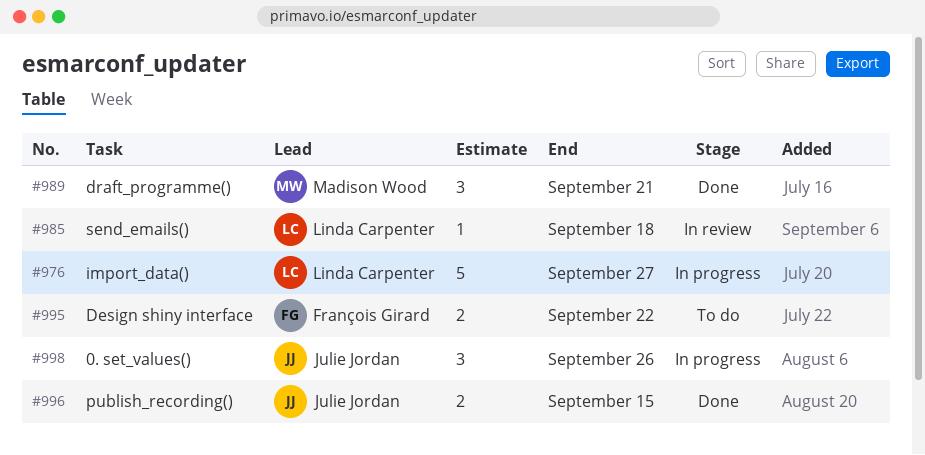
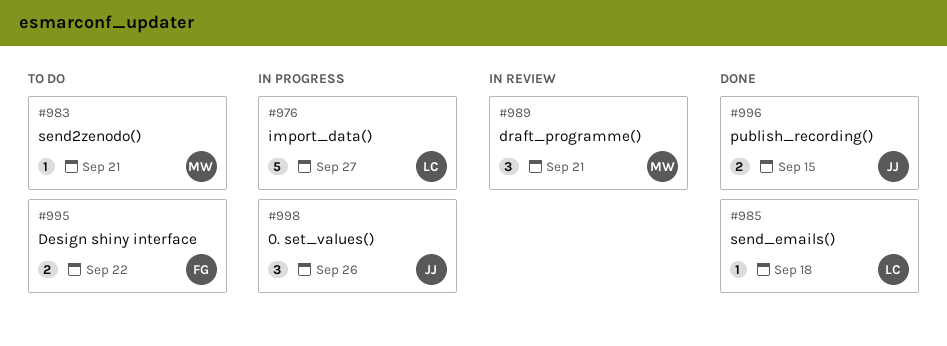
#983: none -> present
#985, status: In review -> Done
#989, status: Done -> In review

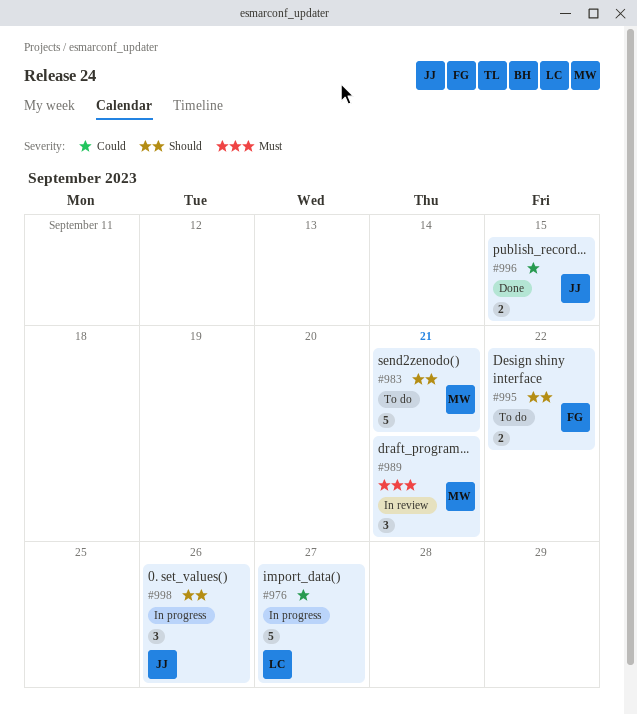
#983, estimate: 1 -> 5
#985: present -> none

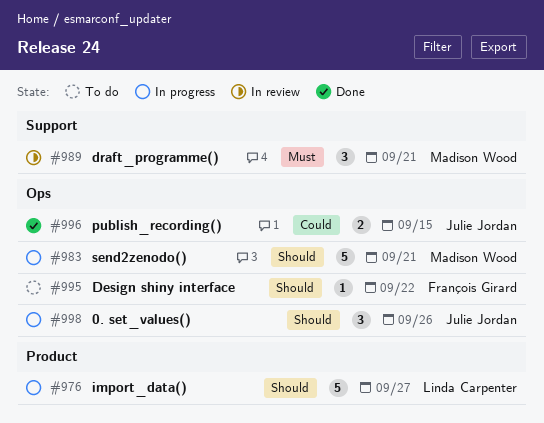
#976, priority: Could -> Should
#983, status: To do -> In progress
#995, estimate: 2 -> 1

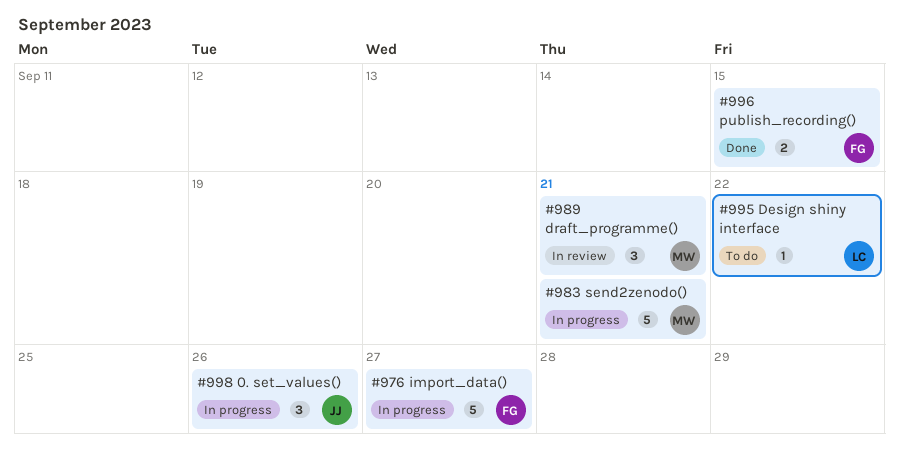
#976, owner: Linda Carpenter -> François Girard
#995, owner: François Girard -> Linda Carpenter
#996, owner: Julie Jordan -> François Girard

